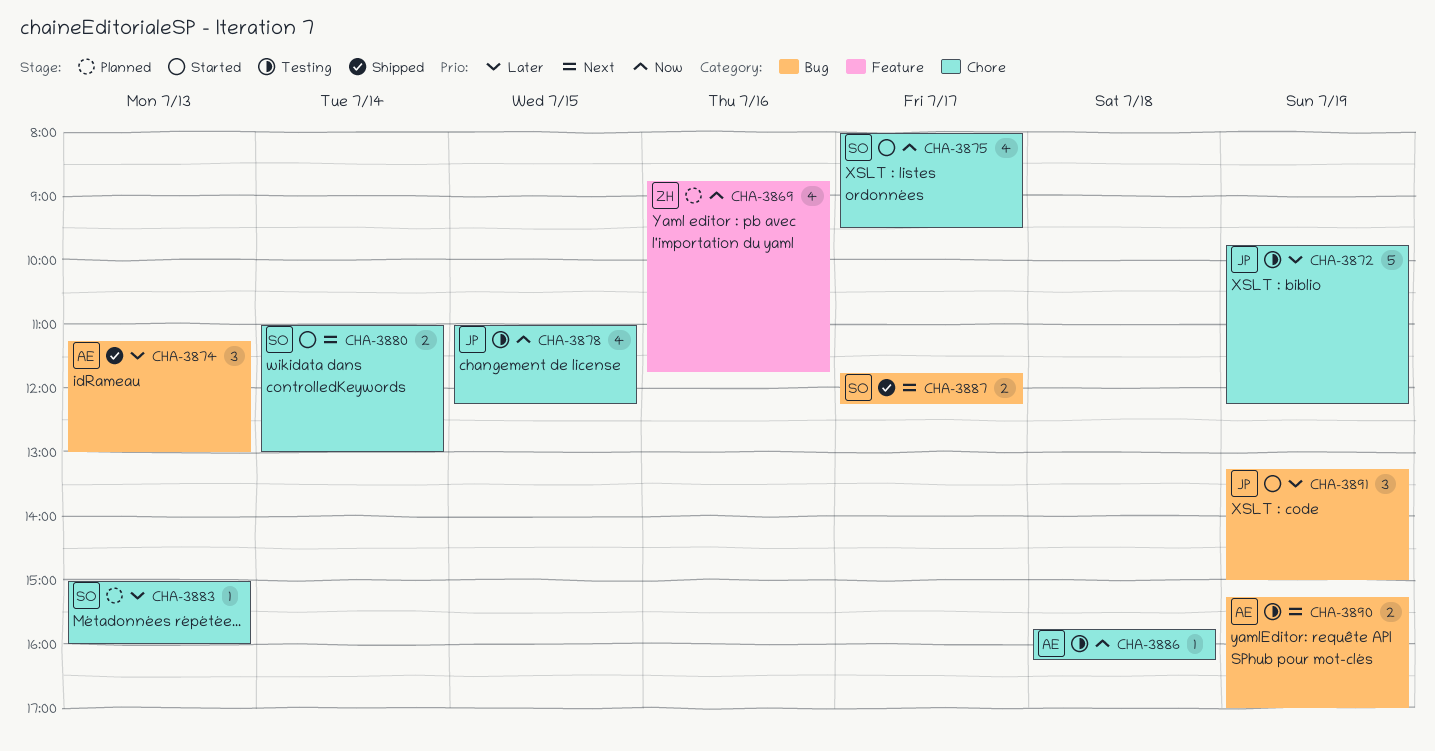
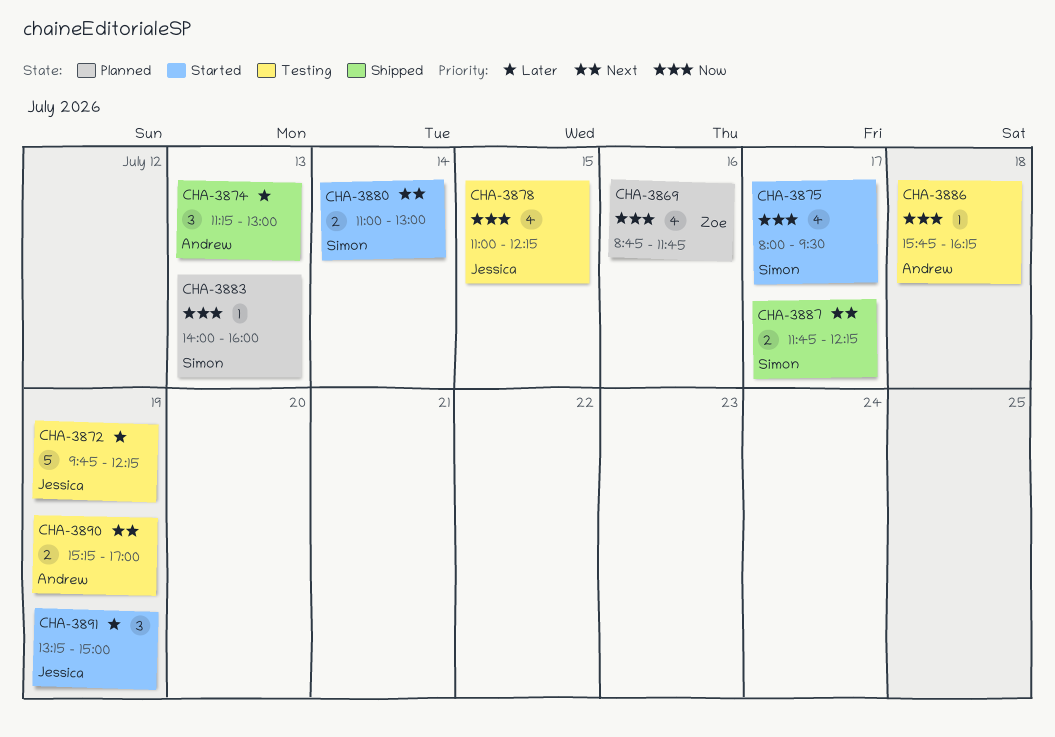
CHA-3883, priority: Later -> Now
CHA-3883, begins: 15:00 -> 14:00

